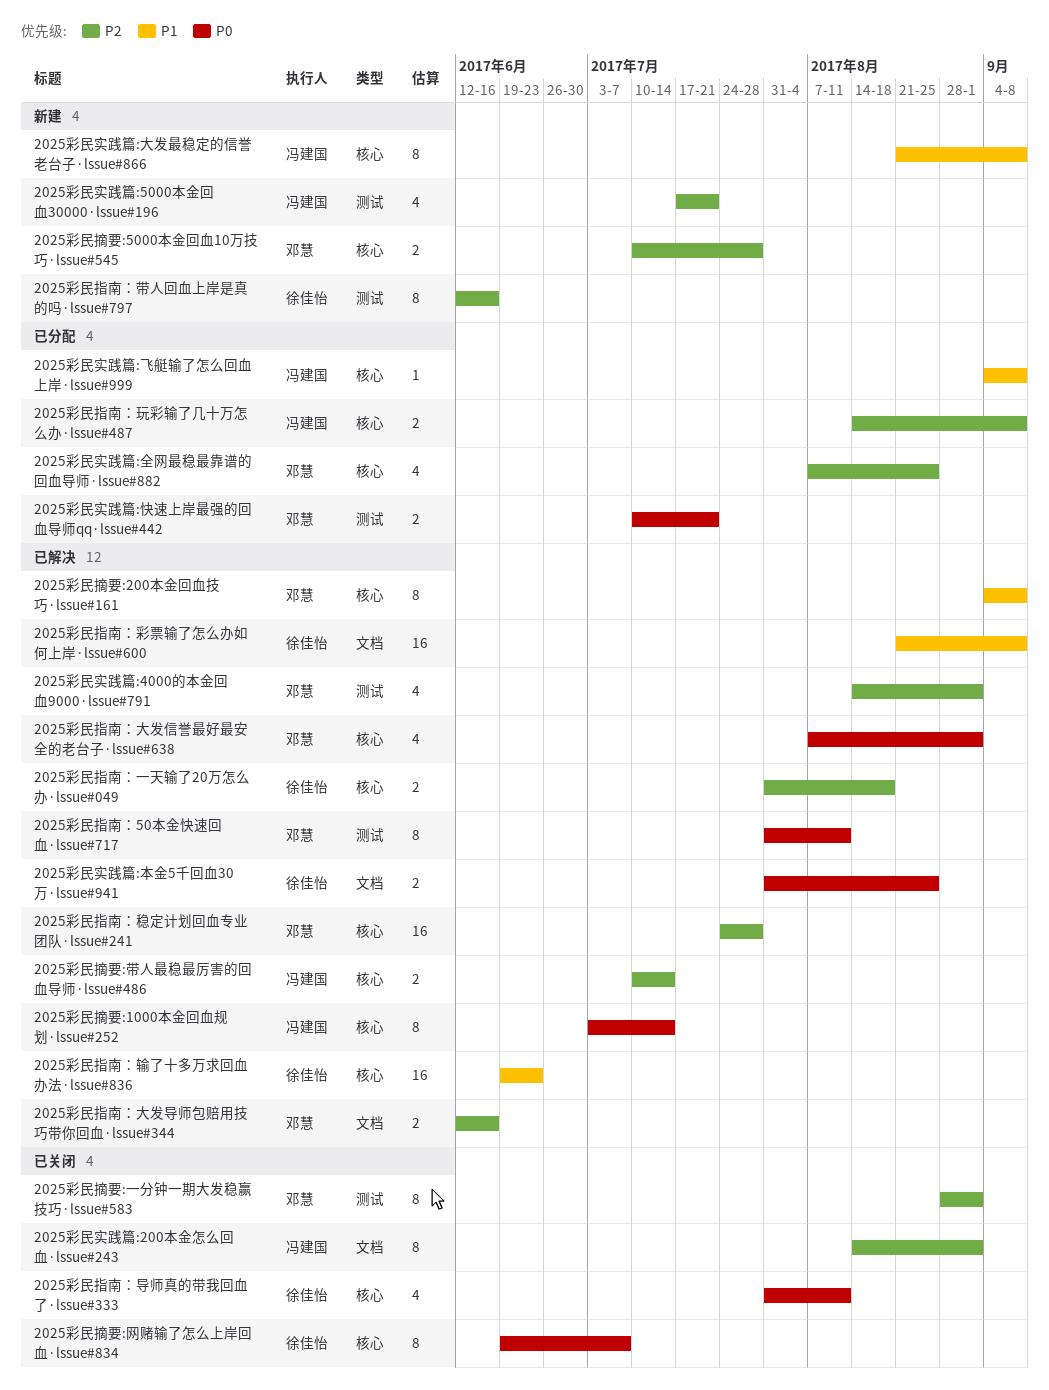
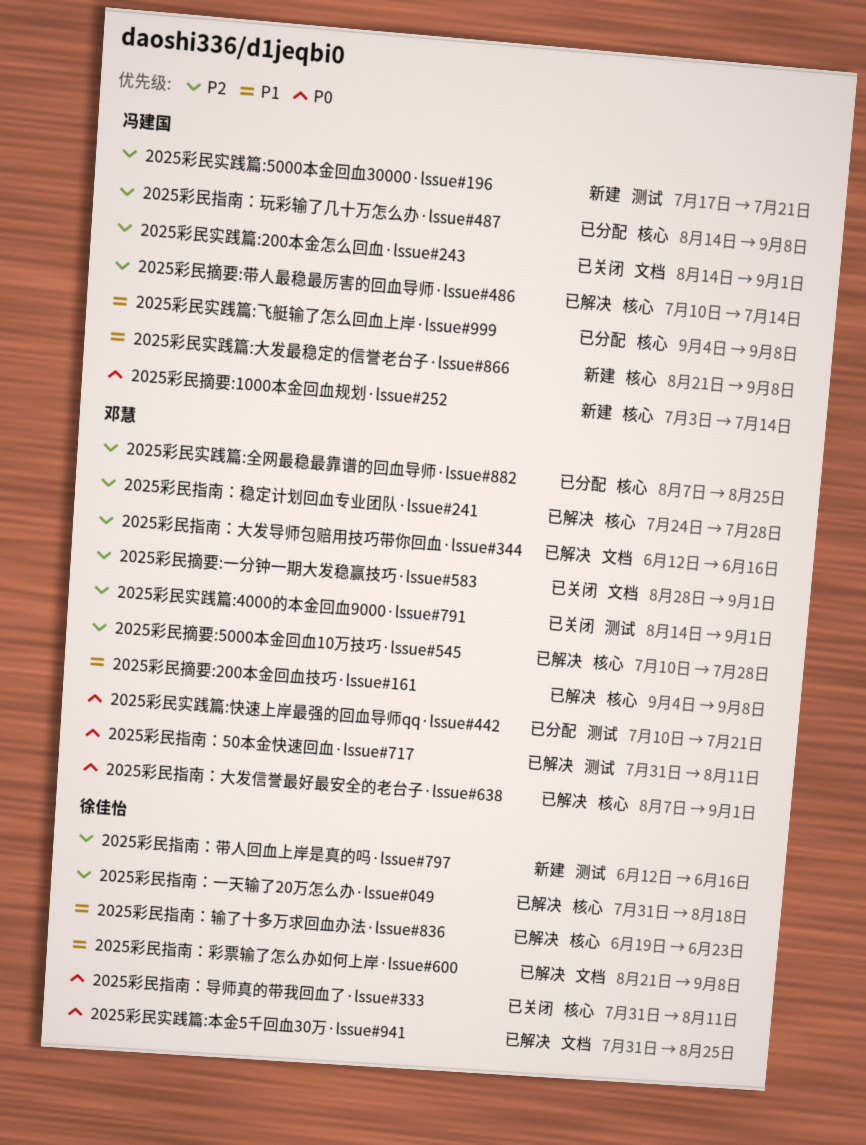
2025彩民实践篇:4000的本金回血9000·lssue#791, status: 已解决 -> 已关闭
2025彩民摘要:1000本金回血规划·lssue#252, status: 已解决 -> 新建
2025彩民摘要:5000本金回血10万技巧·lssue#545, status: 新建 -> 已解决
2025彩民摘要:一分钟一期大发稳赢技巧·lssue#583, label: 测试 -> 文档
2025彩民摘要:网赌输了怎么上岸回血·lssue#834: present -> none

